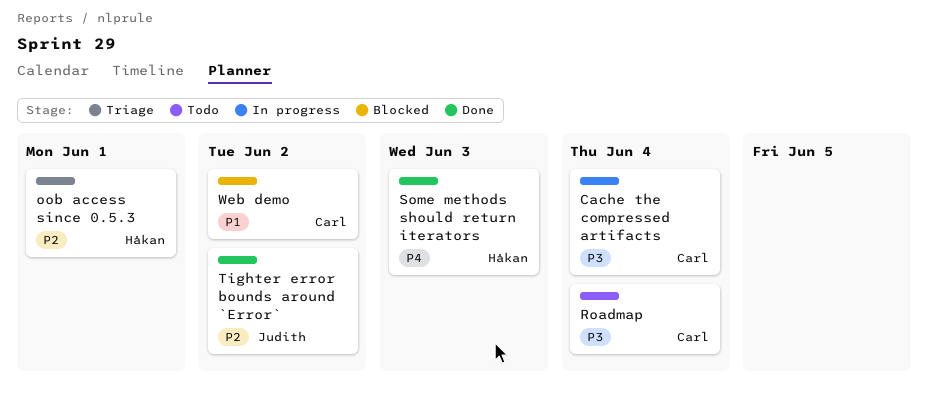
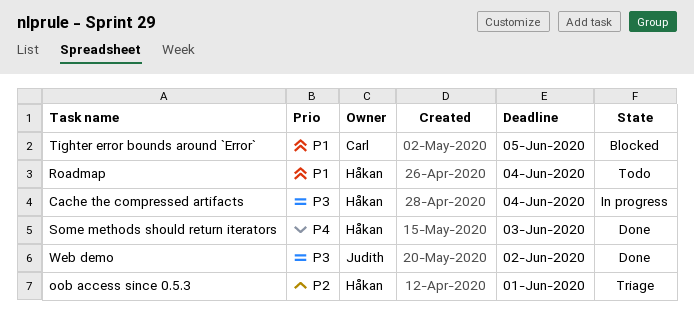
Cache the compressed artifacts, owner: Carl -> Håkan
Roadmap, owner: Carl -> Håkan
Roadmap, priority: P3 -> P1
Tighter error bounds around `Error`, status: Done -> Blocked
Tighter error bounds around `Error`, owner: Judith -> Carl
Tighter error bounds around `Error`, priority: P2 -> P1
Tighter error bounds around `Error`, due: Jun 2 -> Jun 5
Web demo, status: Blocked -> Done
Web demo, owner: Carl -> Judith
Web demo, priority: P1 -> P3

